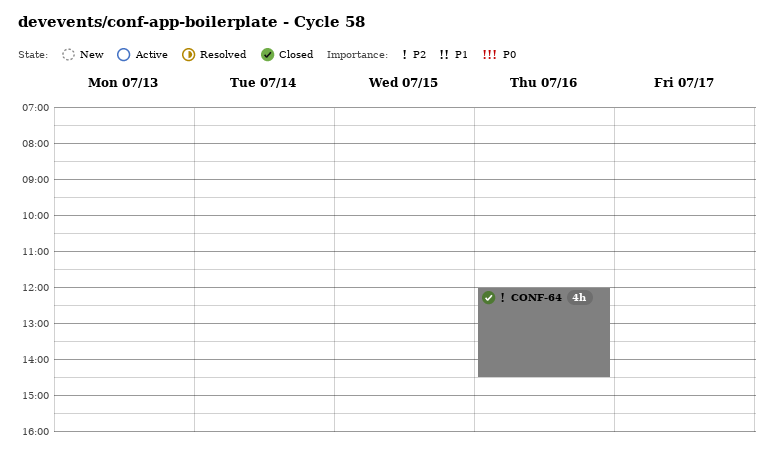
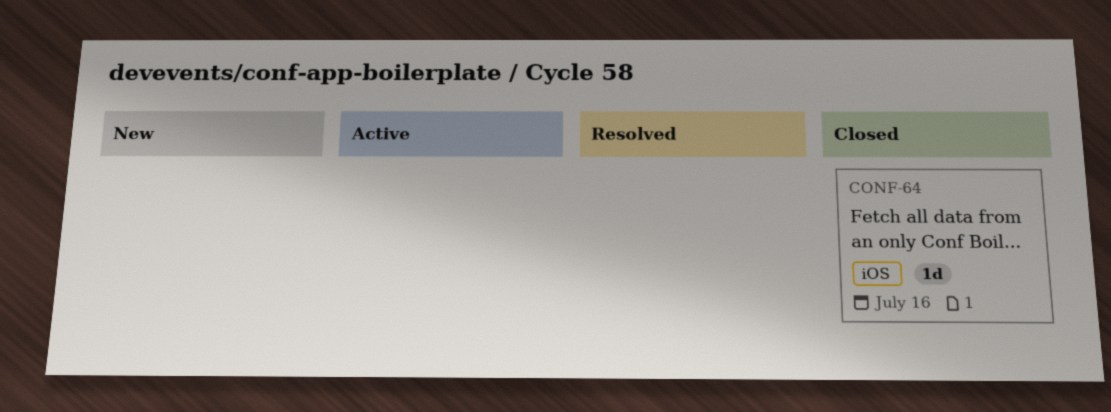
CONF-64, estimate: 4h -> 1d

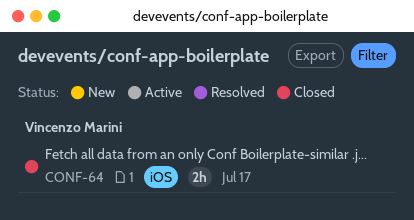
CONF-64, estimate: 1d -> 2h
CONF-64, day: Jul 16 -> Jul 17

